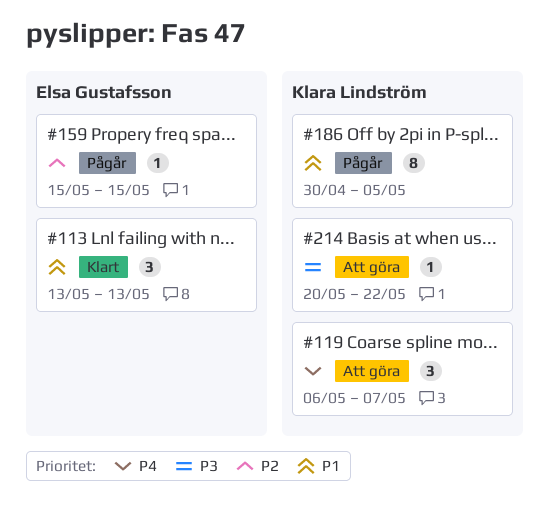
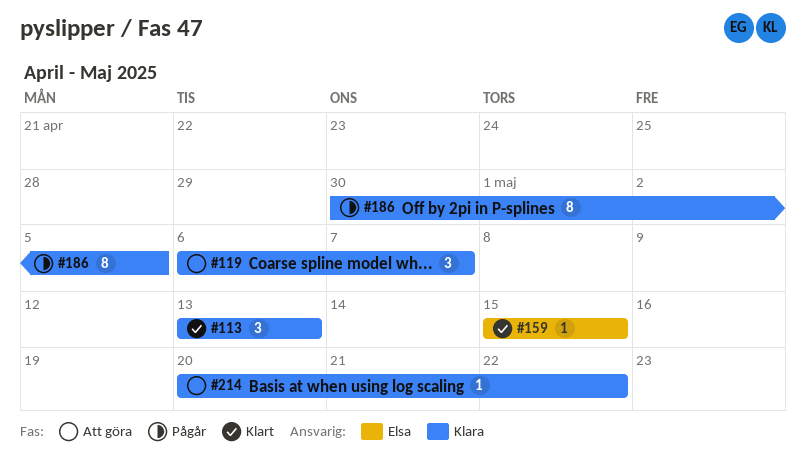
#113, owner: Elsa Gustafsson -> Klara Lindström
#159, status: Pågår -> Klart

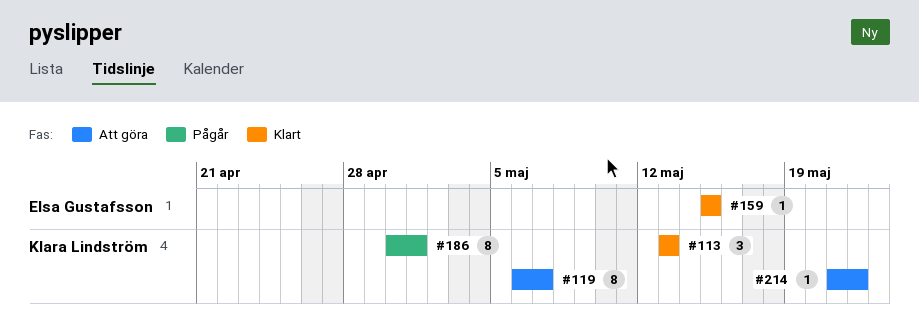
#119, estimate: 3 -> 8
#186, due: May 5 -> May 1
#214, start: May 20 -> May 21

